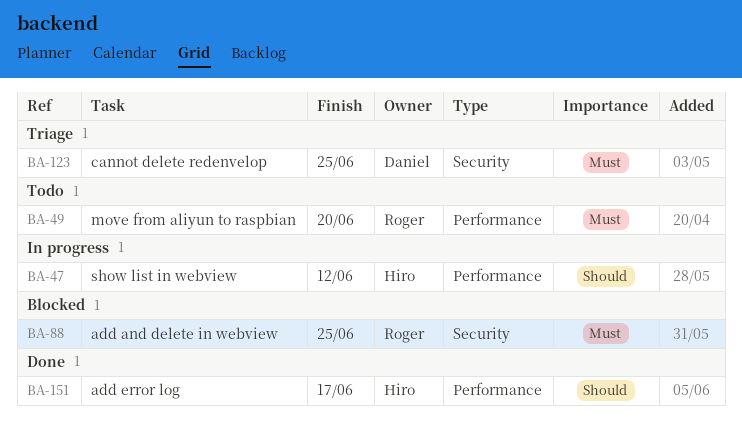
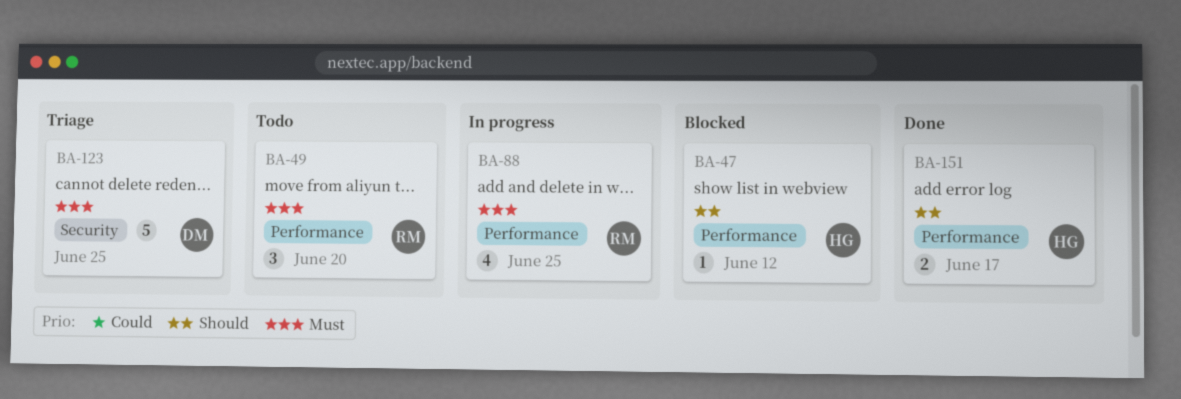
BA-47, status: In progress -> Blocked
BA-88, status: Blocked -> In progress
BA-88, label: Security -> Performance

